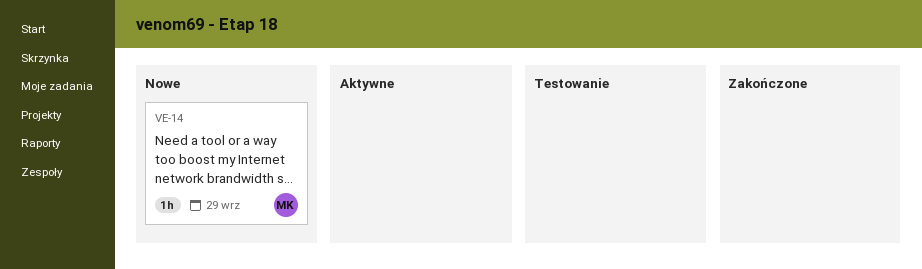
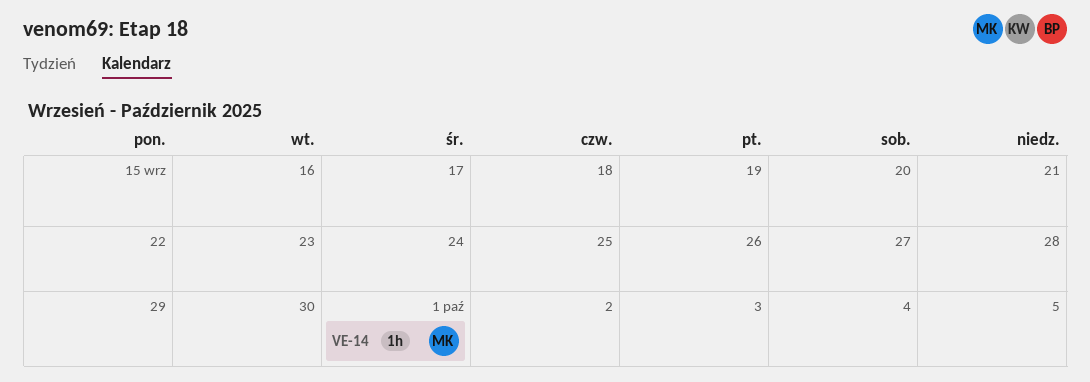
VE-14, due: Sep 29 -> Oct 1

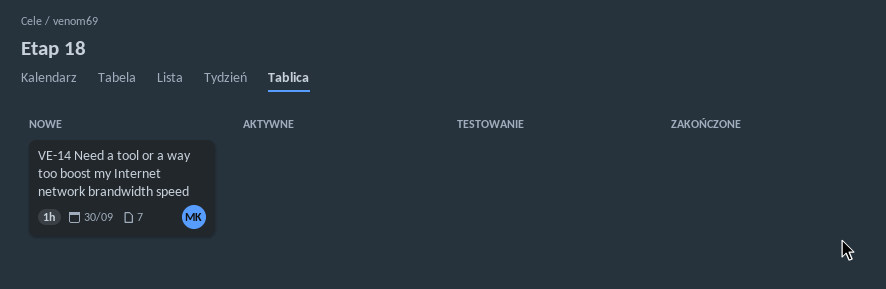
VE-14, due: Oct 1 -> Sep 30

